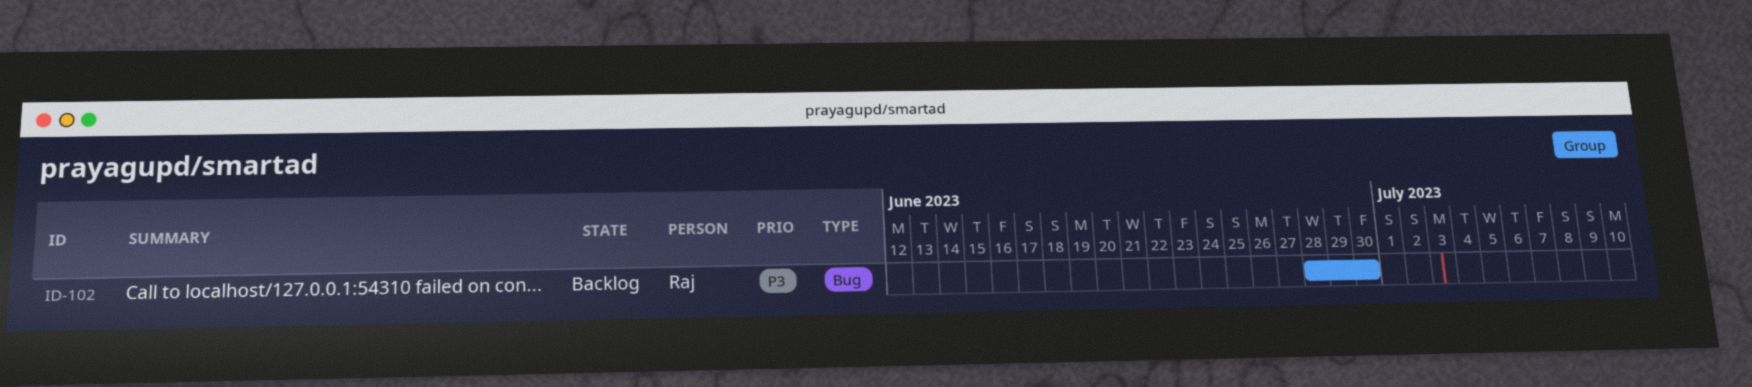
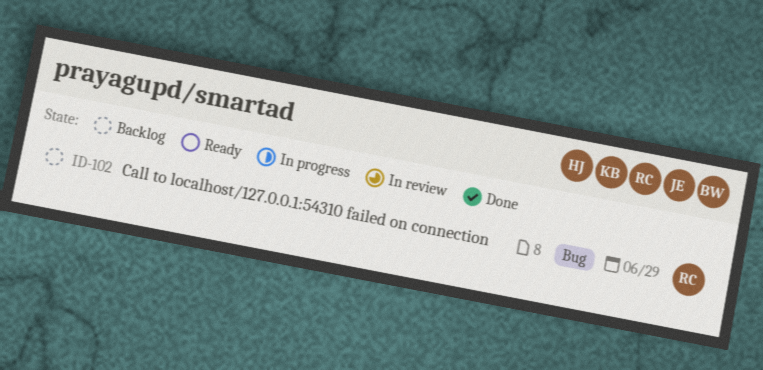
ID-102, due: Jun 30 -> Jun 29

